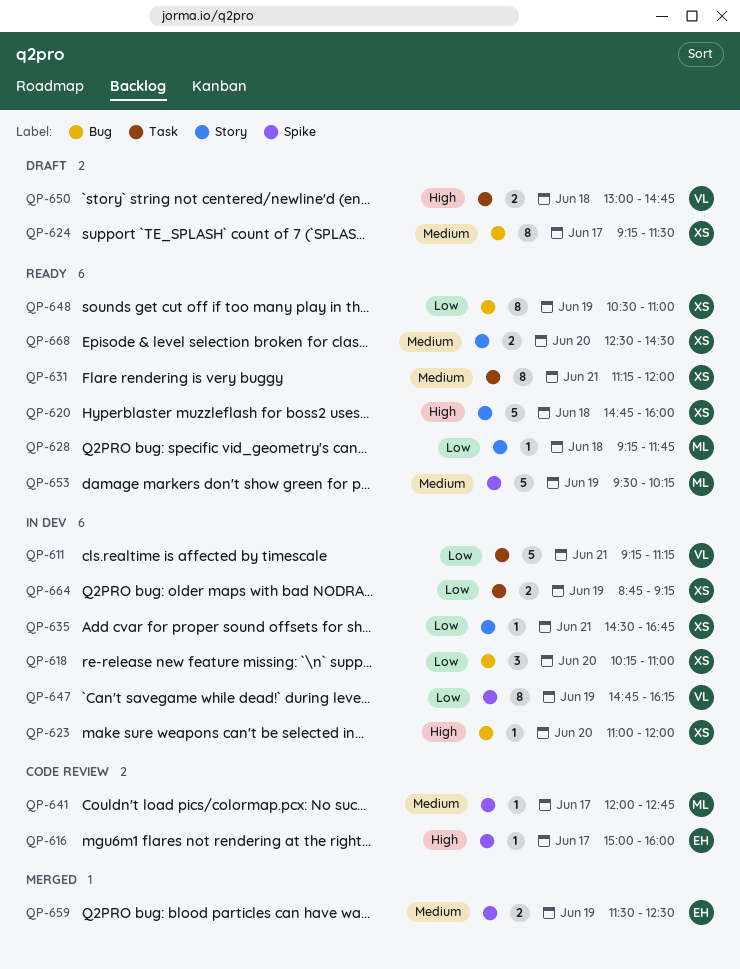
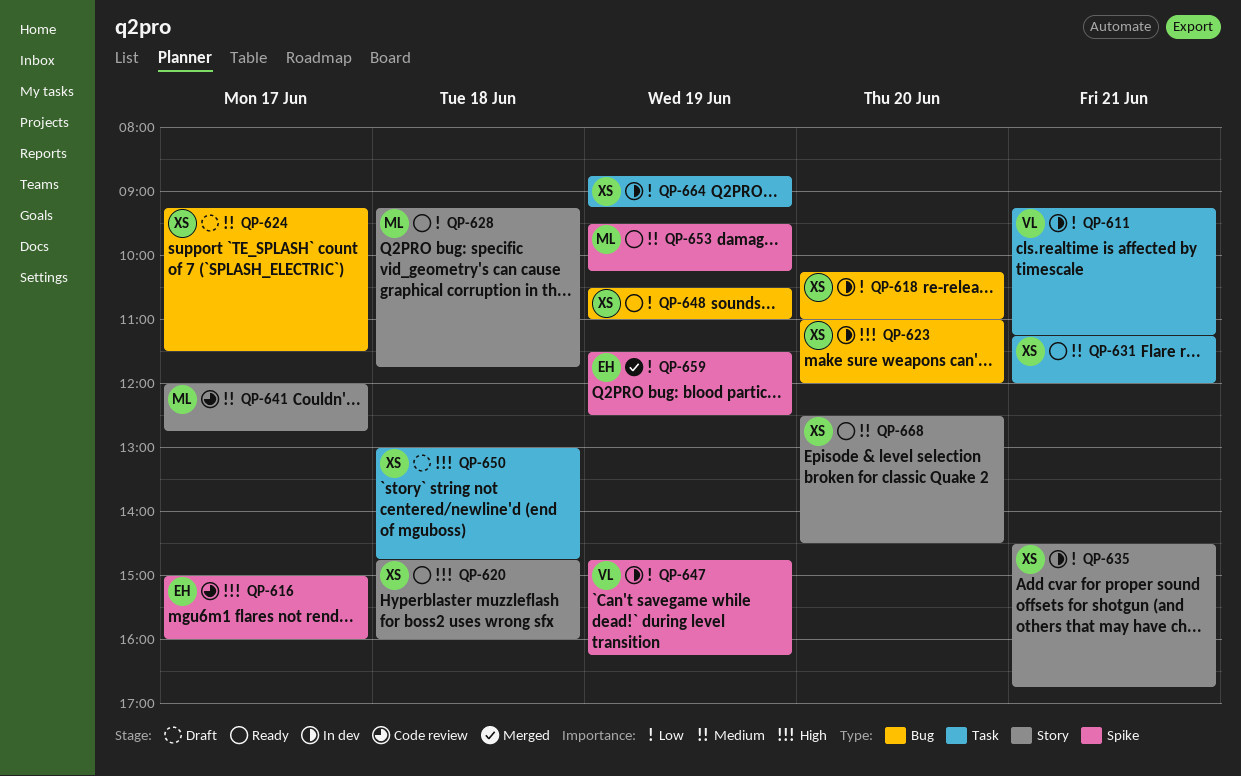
QP-641, label: Spike -> Story
QP-650, owner: VL -> XS
QP-659, priority: Medium -> Low

